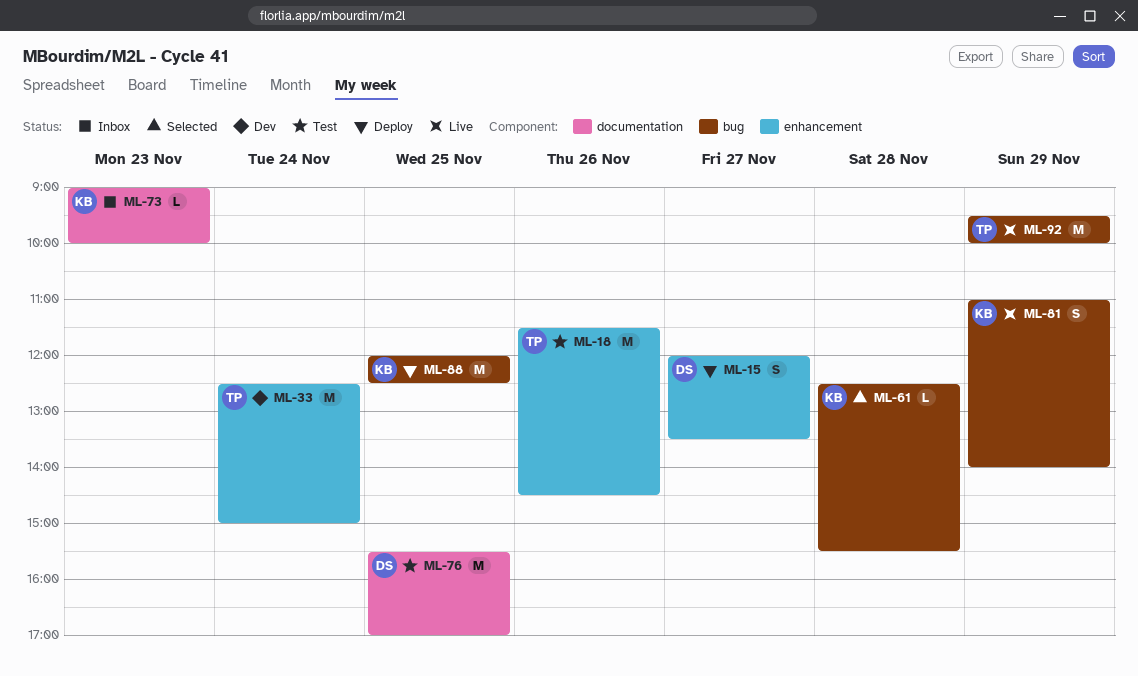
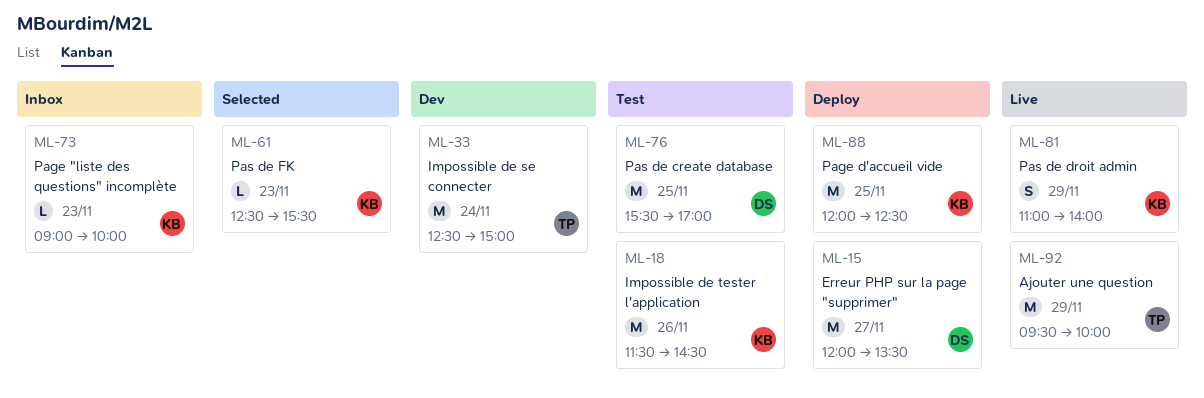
ML-15, estimate: S -> M
ML-18, owner: TP -> KB
ML-61, day: Nov 28 -> Nov 23

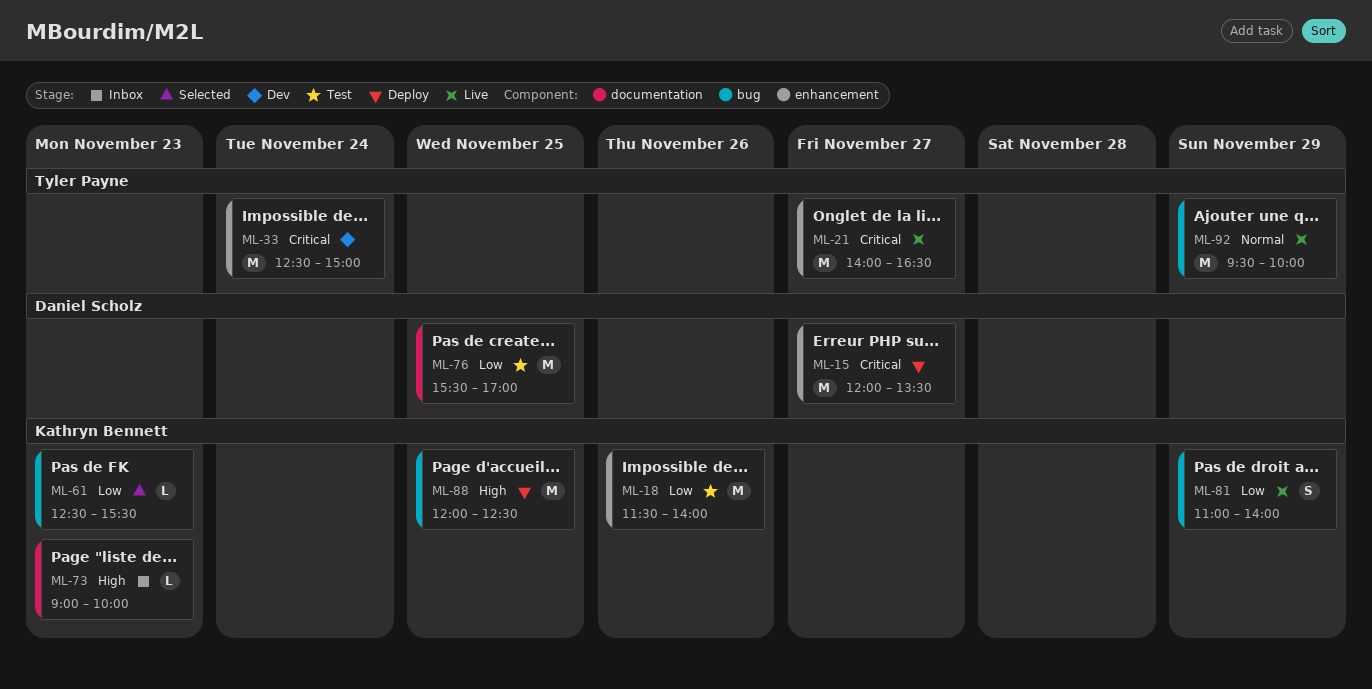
ML-18, ends: 14:30 -> 14:00
ML-21: none -> present

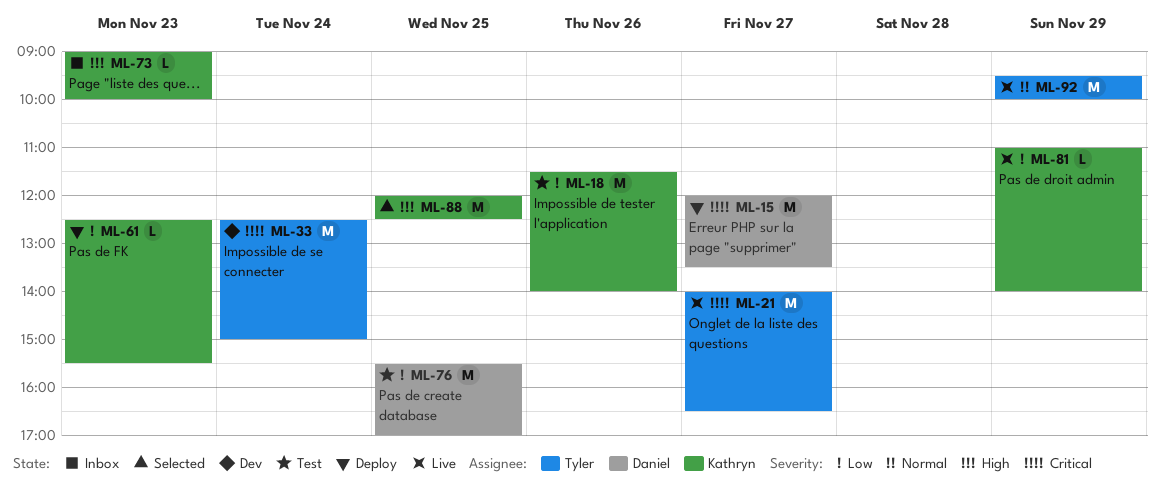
ML-61, status: Selected -> Deploy
ML-81, estimate: S -> L
ML-88, status: Deploy -> Selected

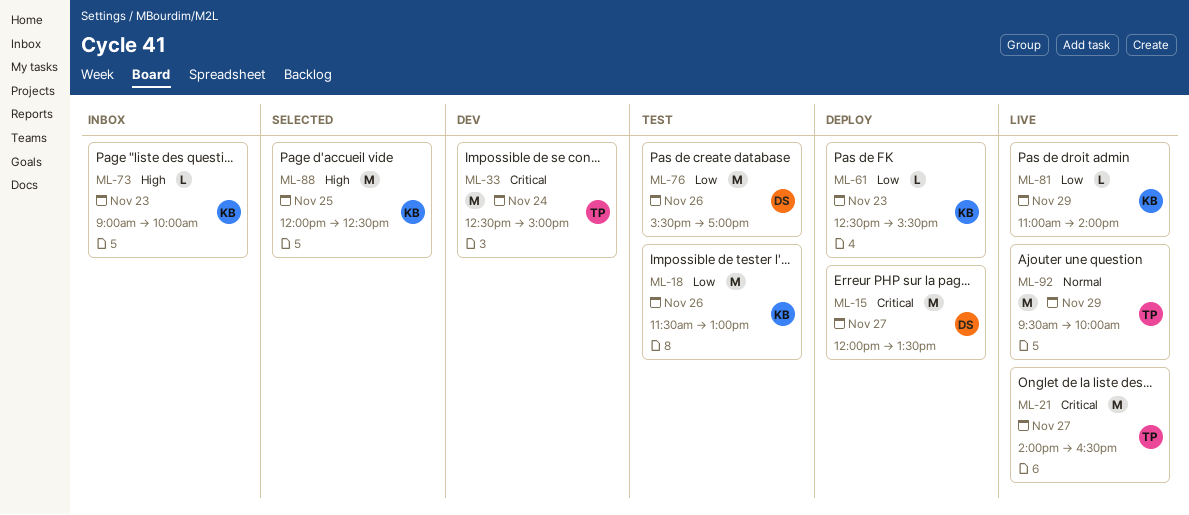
ML-18, ends: 14:00 -> 13:00
ML-76, day: Nov 25 -> Nov 26

